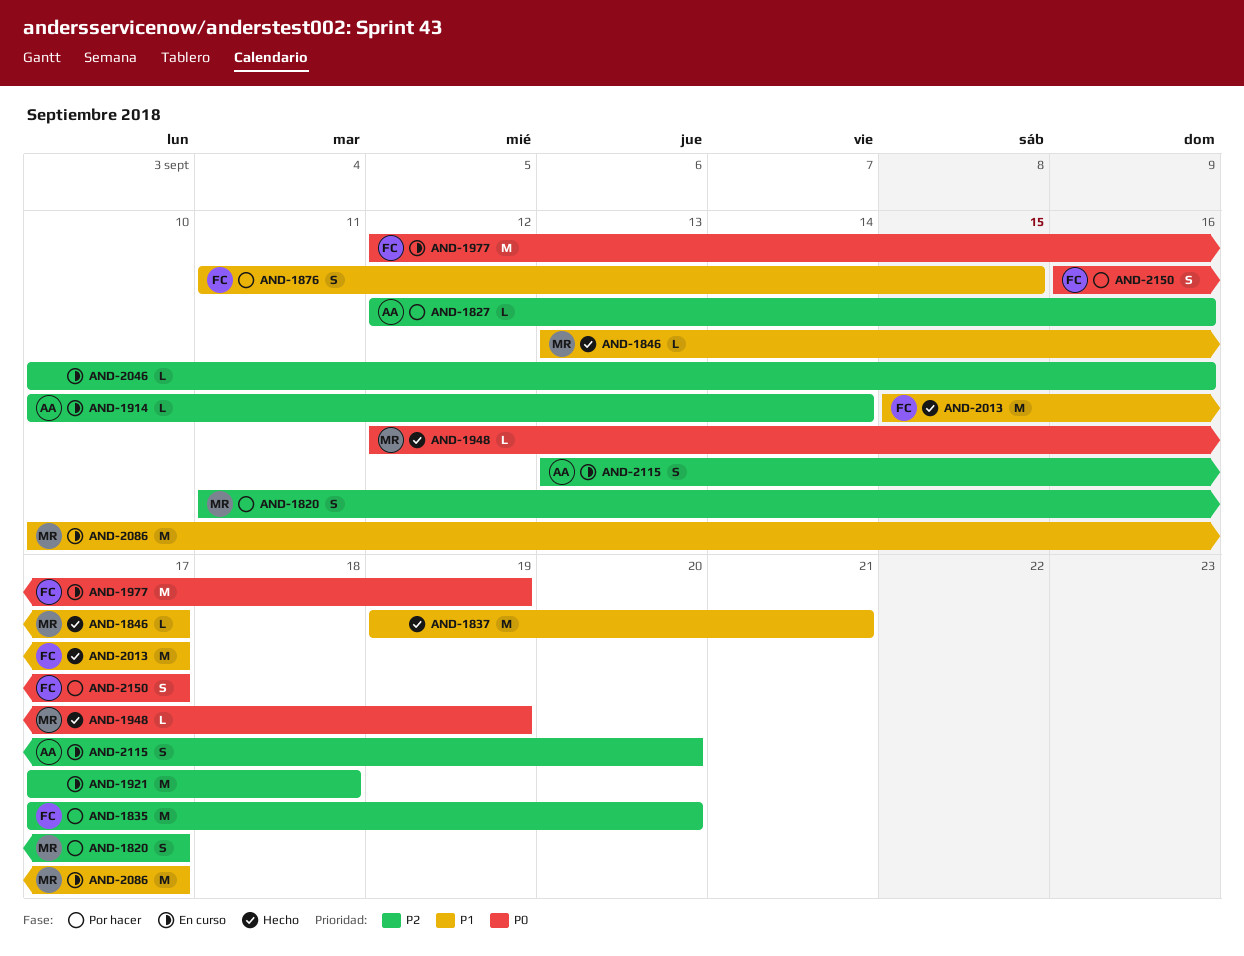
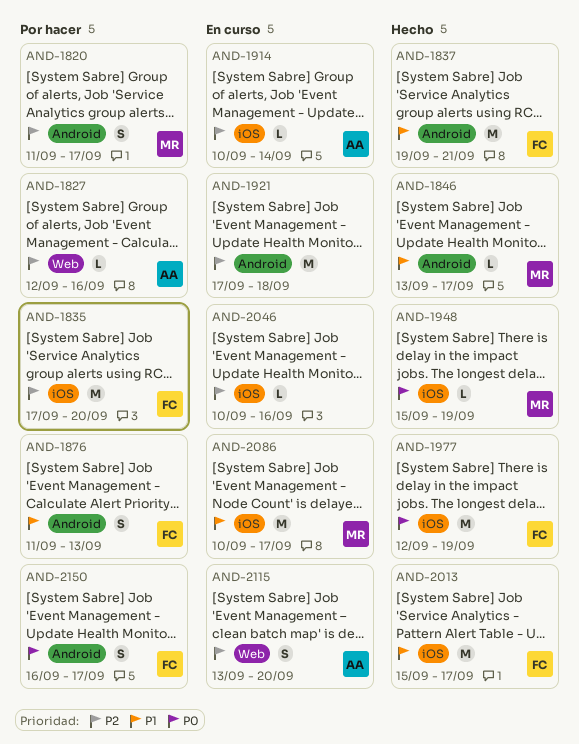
AND-1837, owner: none -> FC
AND-1876, due: Sep 15 -> Sep 13
AND-1948, start: Sep 12 -> Sep 15
AND-1977, status: En curso -> Hecho

